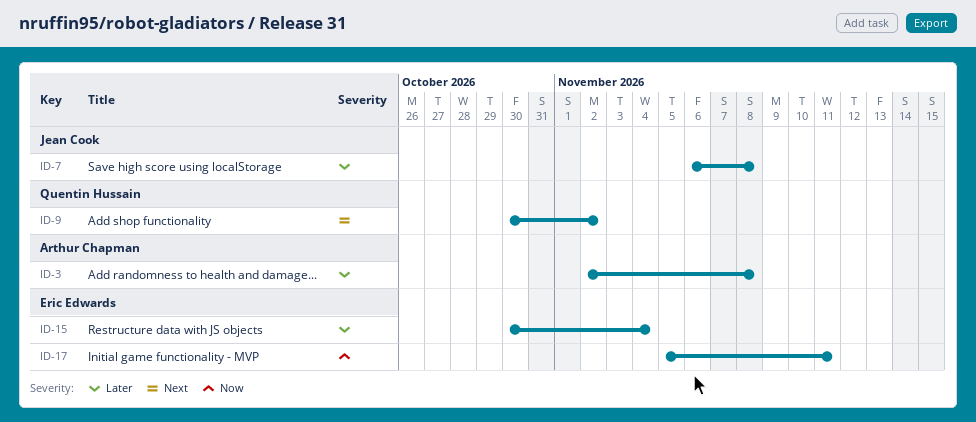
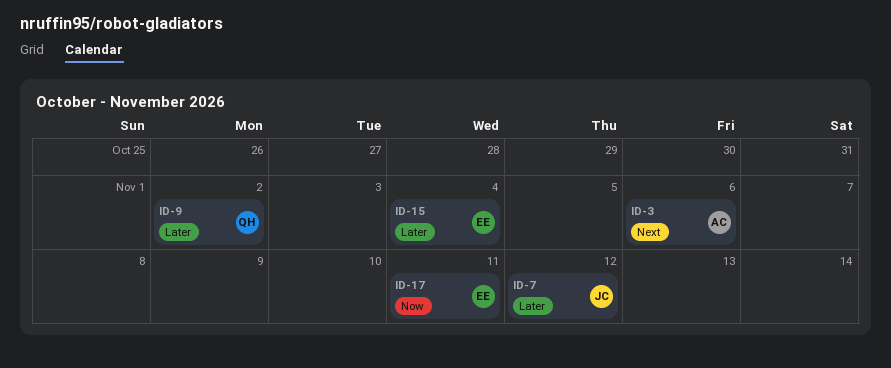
ID-3, priority: Later -> Next
ID-3, due: Nov 8 -> Nov 6
ID-7, due: Nov 8 -> Nov 12
ID-9, priority: Next -> Later

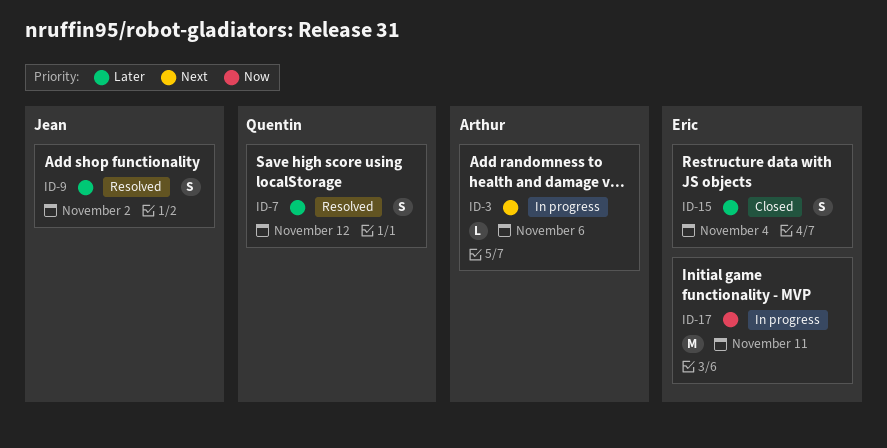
ID-7, owner: Jean -> Quentin
ID-9, owner: Quentin -> Jean

